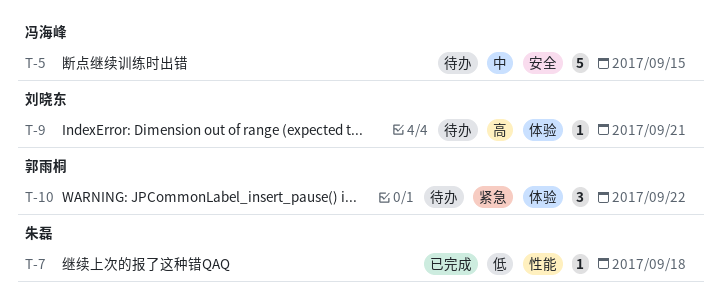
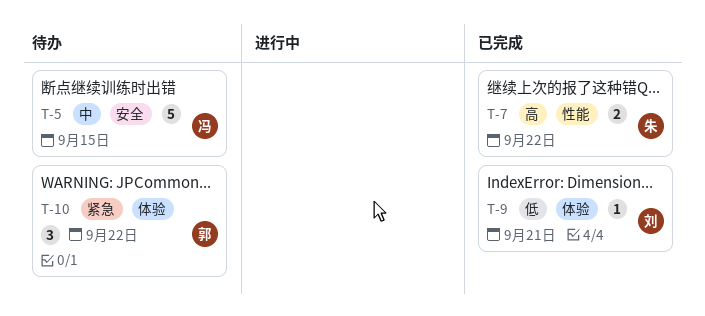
T-7, priority: 低 -> 高
T-7, estimate: 1 -> 2
T-7, due: Sep 18 -> Sep 22
T-9, status: 待办 -> 已完成
T-9, priority: 高 -> 低

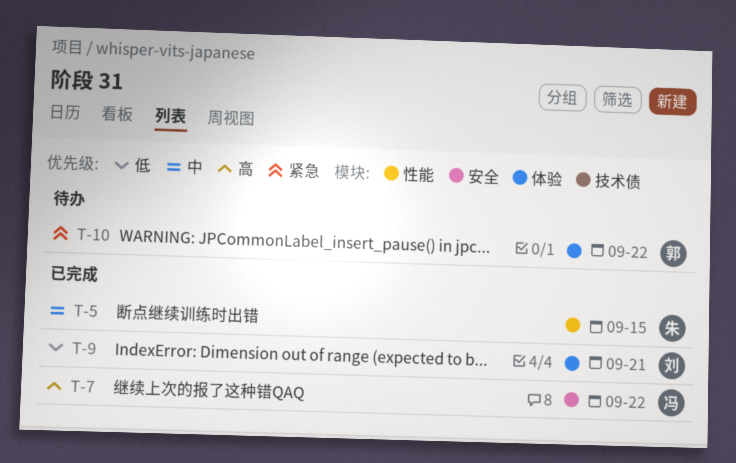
T-5, status: 待办 -> 已完成
T-5, owner: 冯 -> 朱
T-5, label: 安全 -> 性能
T-7, owner: 朱 -> 冯
T-7, label: 性能 -> 安全

